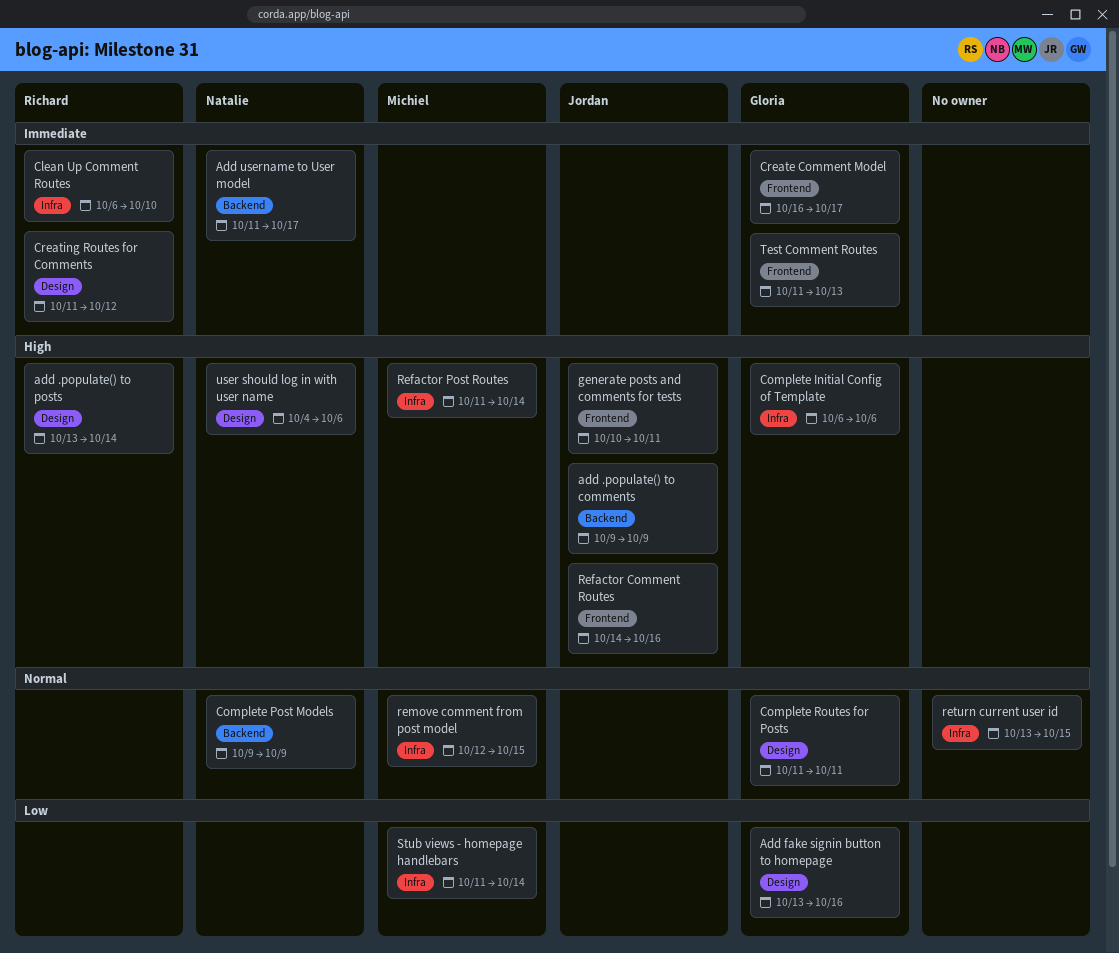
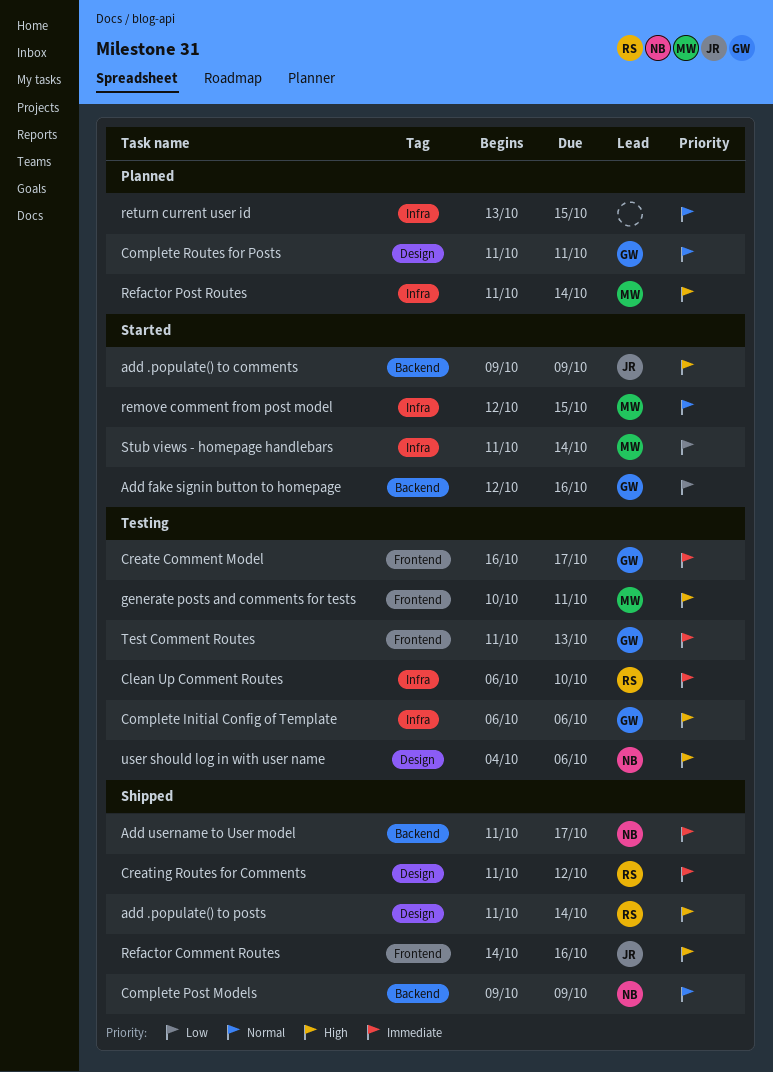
add .populate() to posts, start: Oct 13 -> Oct 11
Add fake signin button to homepage, label: Design -> Backend
Add fake signin button to homepage, start: Oct 13 -> Oct 12
generate posts and comments for tests, owner: Jordan -> Michiel

